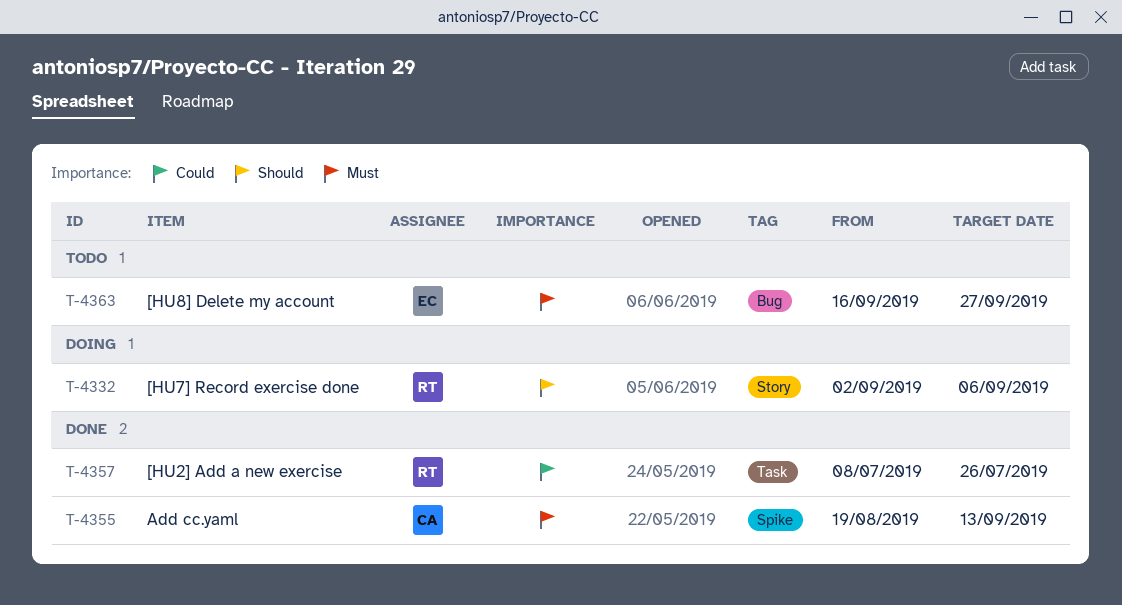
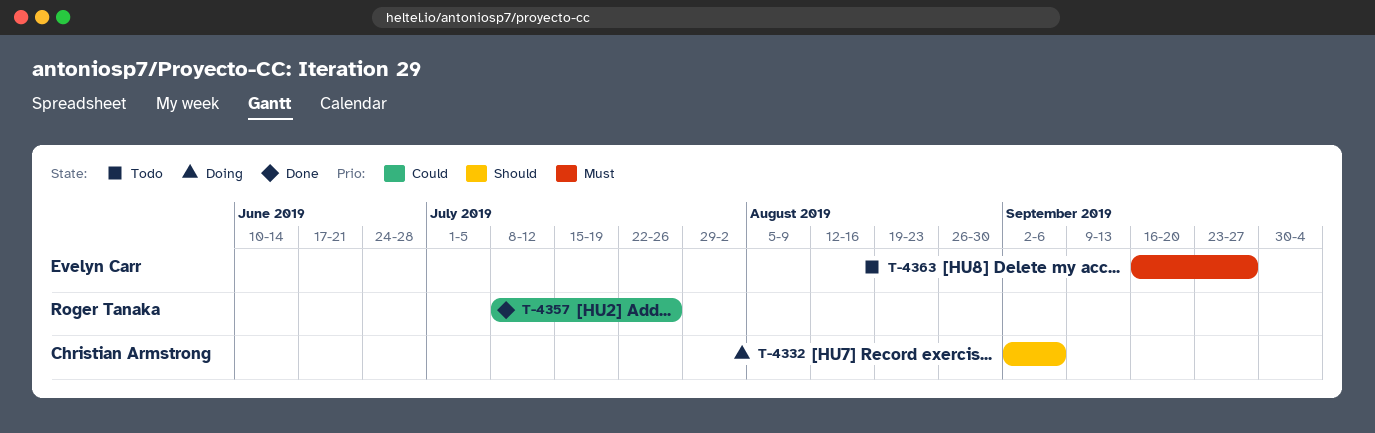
T-4332, owner: Roger Tanaka -> Christian Armstrong
T-4355: present -> none

